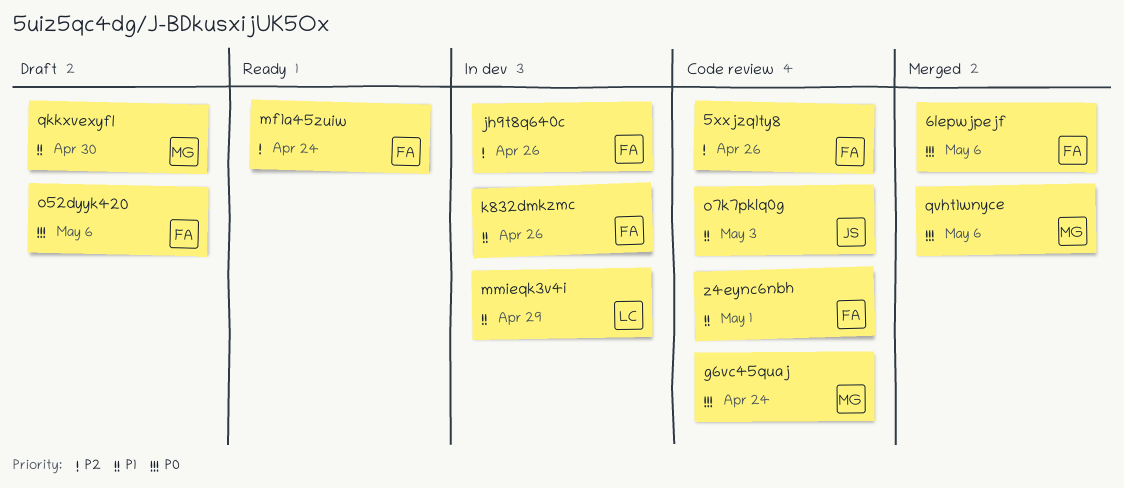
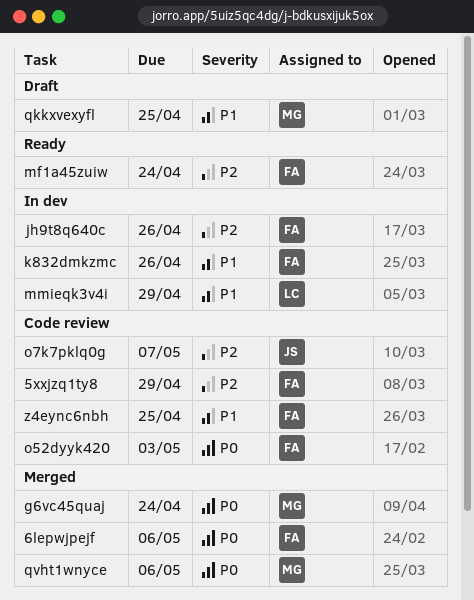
5xxjzq1ty8, due: Apr 26 -> Apr 29
g6vc45quaj, status: Code review -> Merged
o52dyyk420, status: Draft -> Code review
o52dyyk420, due: May 6 -> May 3
o7k7pklq0g, priority: P1 -> P2
o7k7pklq0g, due: May 3 -> May 7
qkkxvexyfl, due: Apr 30 -> Apr 25
z4eync6nbh, due: May 1 -> Apr 25

